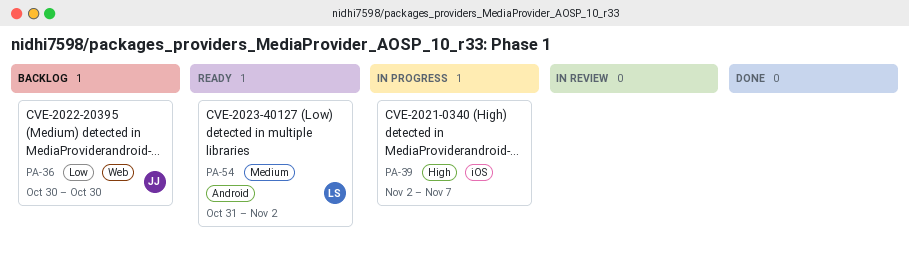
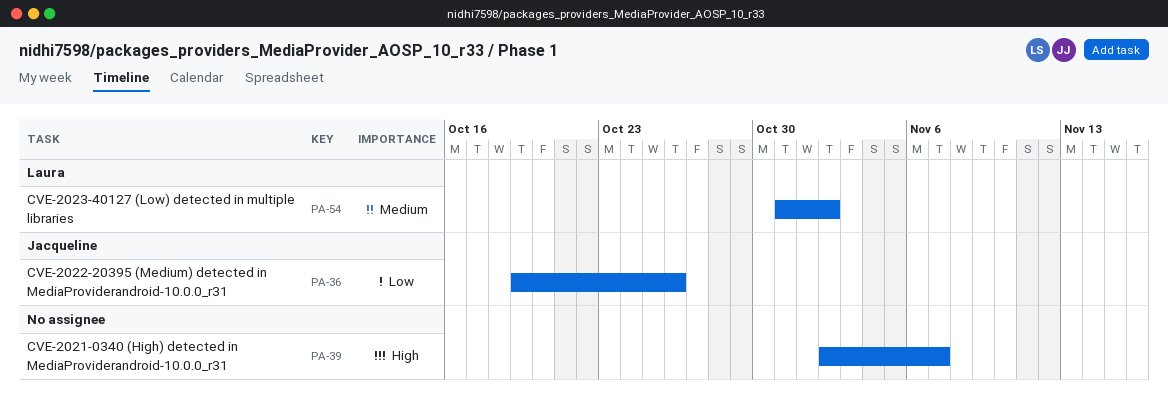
PA-36, start: Oct 30 -> Oct 19
PA-36, due: Oct 30 -> Oct 26

